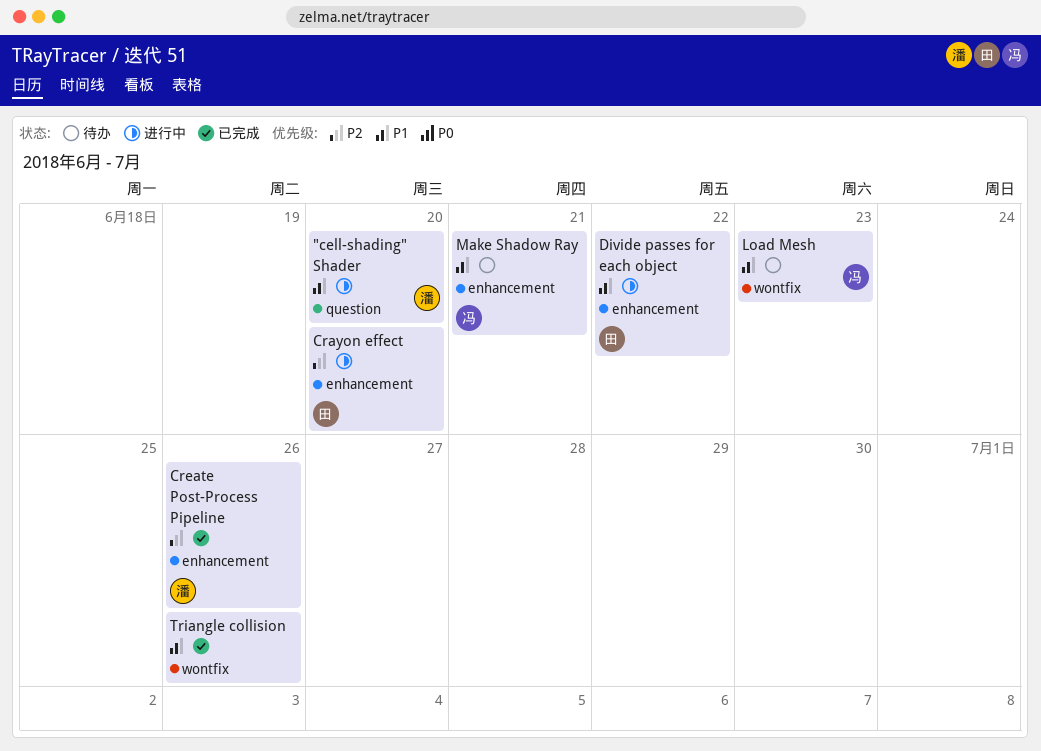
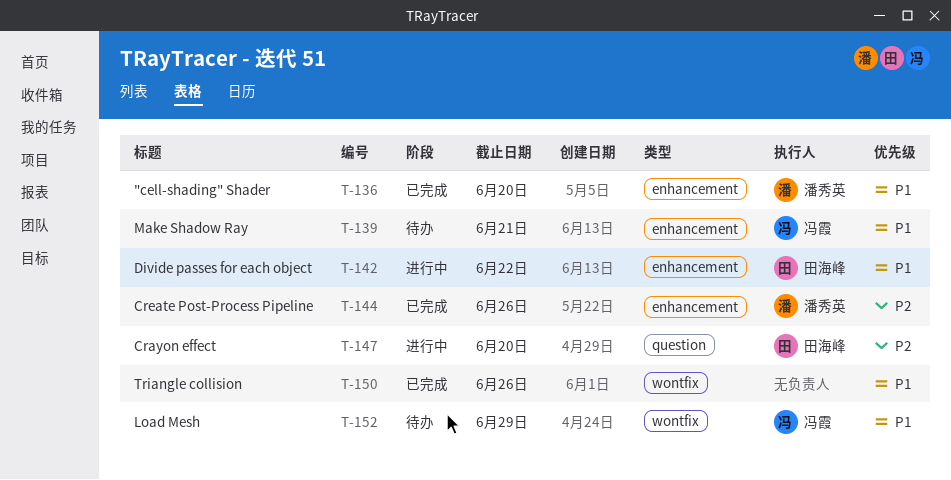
"cell-shading" Shader, status: 进行中 -> 已完成
"cell-shading" Shader, label: question -> enhancement
Crayon effect, label: enhancement -> question
Load Mesh, due: Jun 23 -> Jun 29

